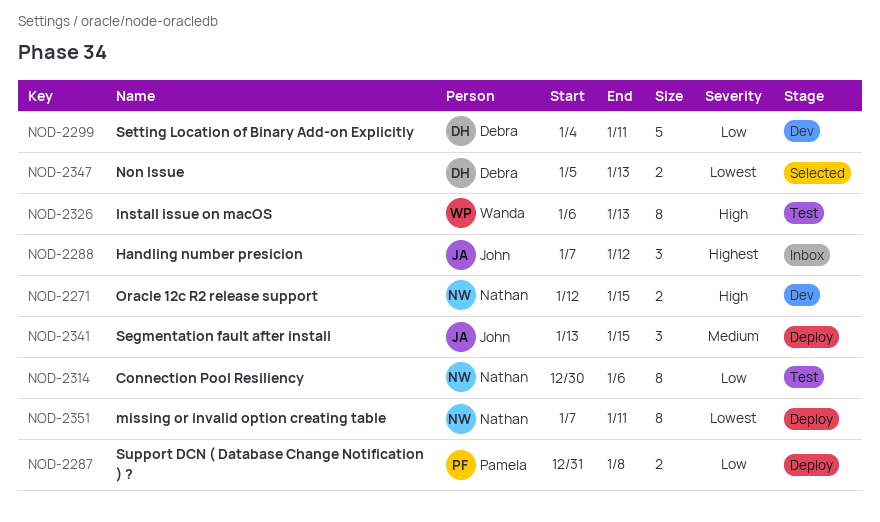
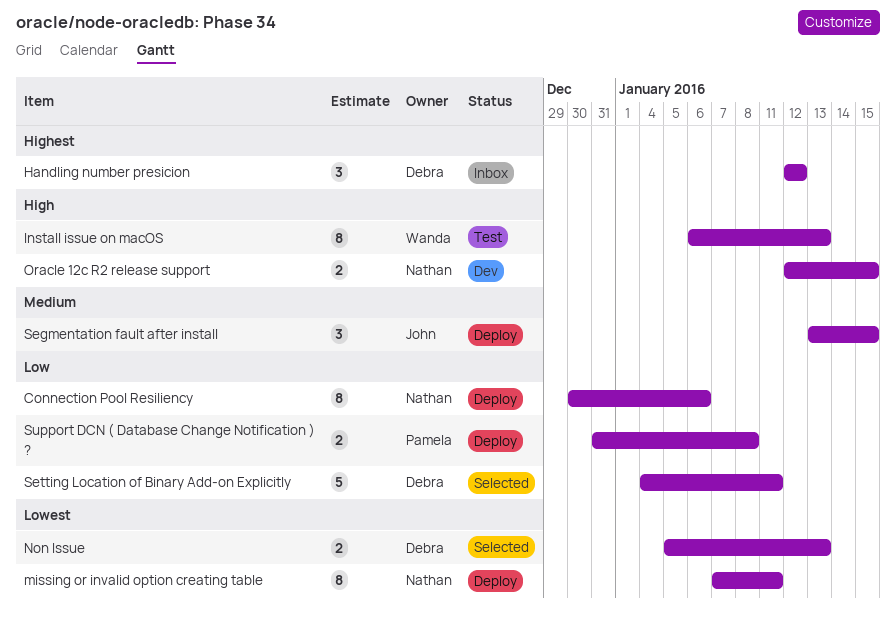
Connection Pool Resiliency, status: Test -> Deploy
Handling number presicion, owner: John -> Debra
Handling number presicion, start: Jan 7 -> Jan 12
Setting Location of Binary Add-on Explicitly, status: Dev -> Selected

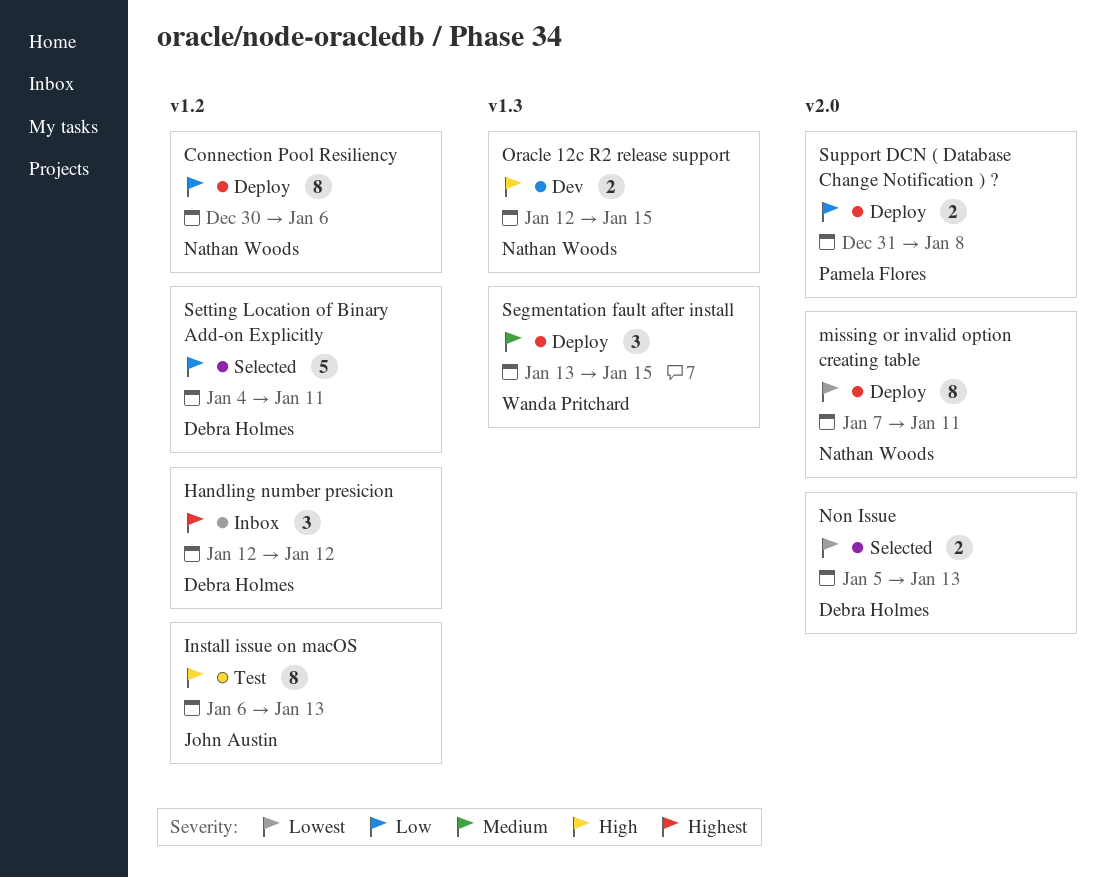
Install issue on macOS, owner: Wanda Pritchard -> John Austin
Segmentation fault after install, owner: John Austin -> Wanda Pritchard

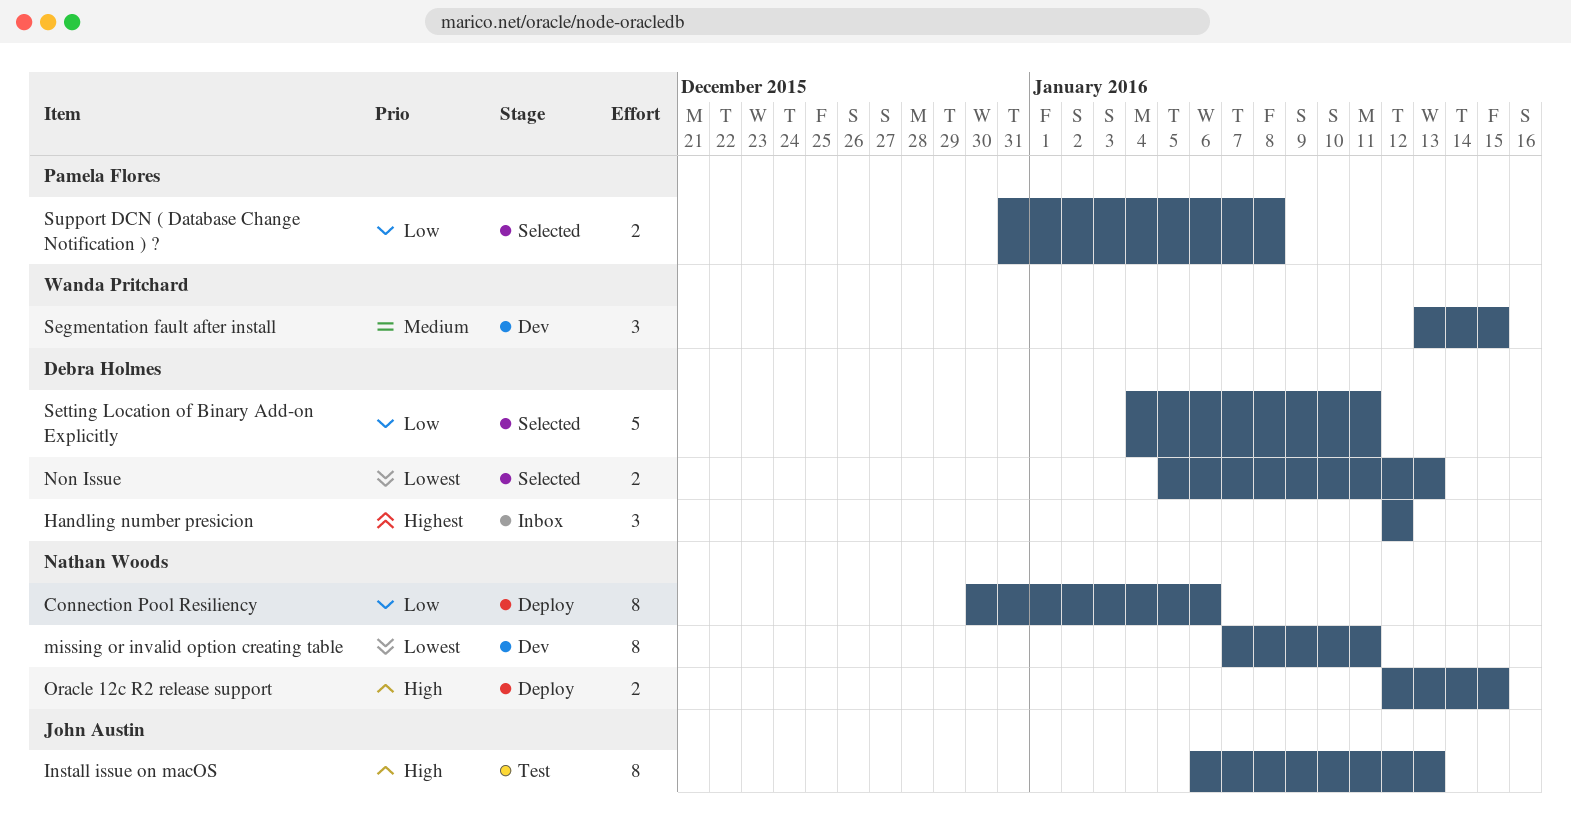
missing or invalid option creating table, status: Deploy -> Dev
Oracle 12c R2 release support, status: Dev -> Deploy
Segmentation fault after install, status: Deploy -> Dev
Support DCN ( Database Change Notification ) ?, status: Deploy -> Selected

